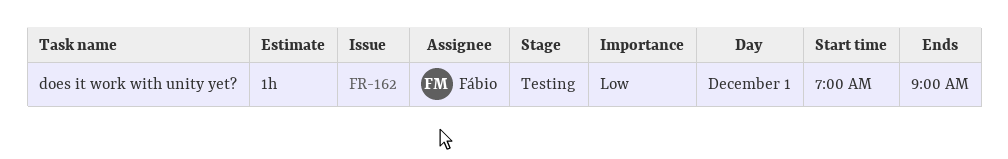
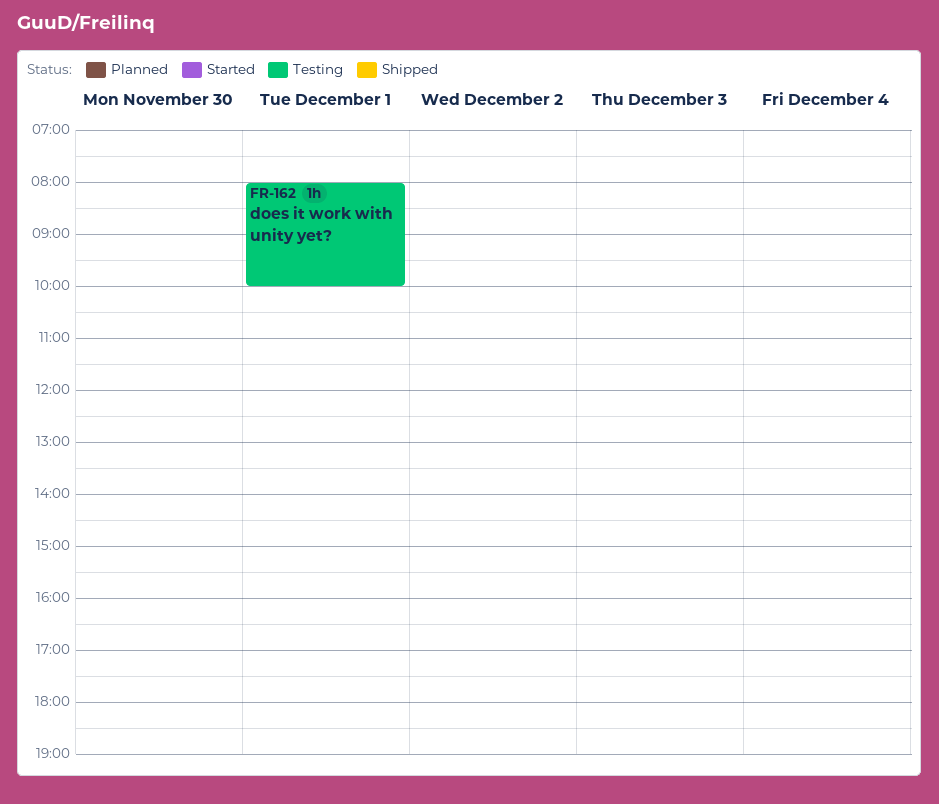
FR-162, begins: 07:00 -> 08:00
FR-162, ends: 09:00 -> 10:00

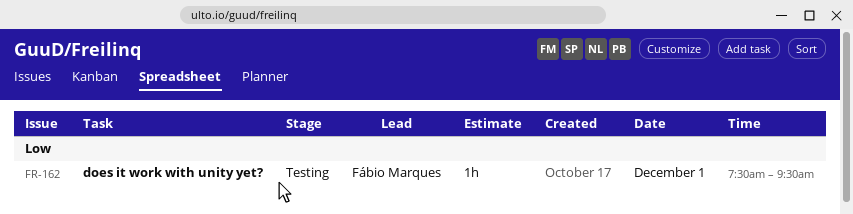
FR-162, begins: 08:00 -> 07:30
FR-162, ends: 10:00 -> 09:30

